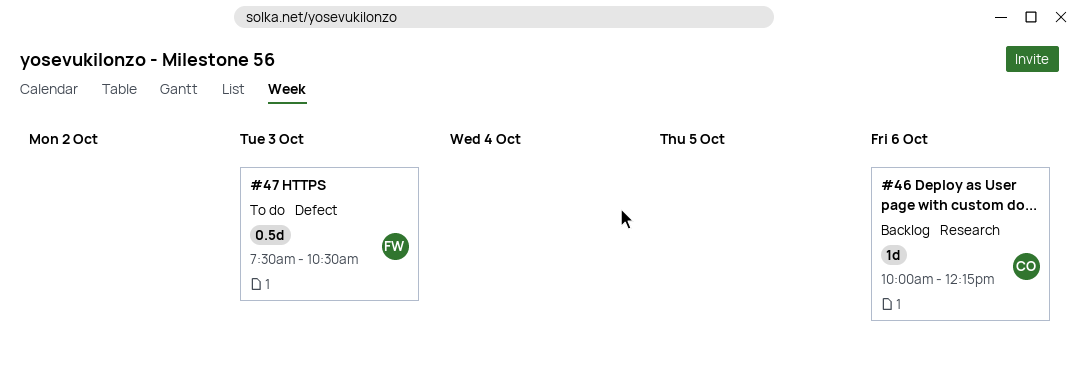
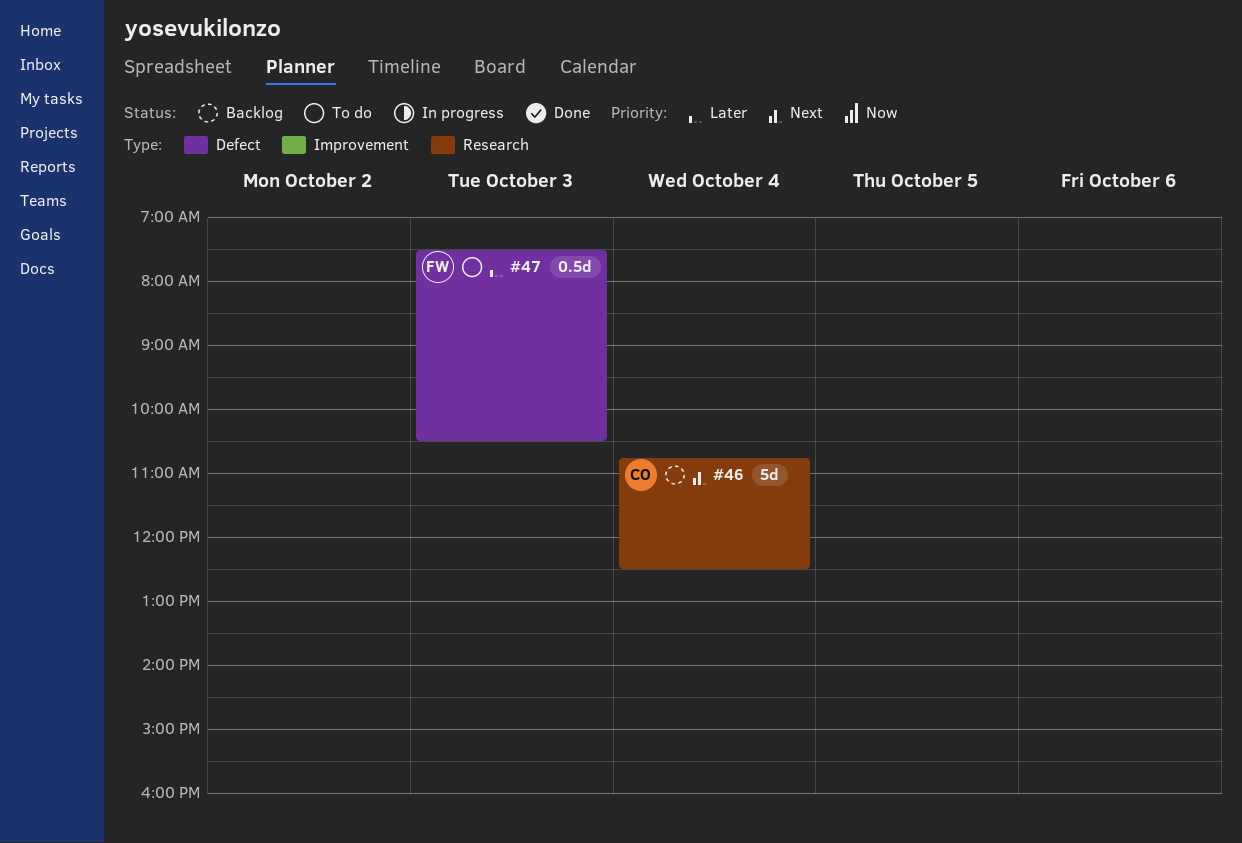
#46, estimate: 1d -> 5d
#46, day: Oct 6 -> Oct 4
#46, begins: 10:00 -> 10:45
#46, ends: 12:15 -> 12:30

